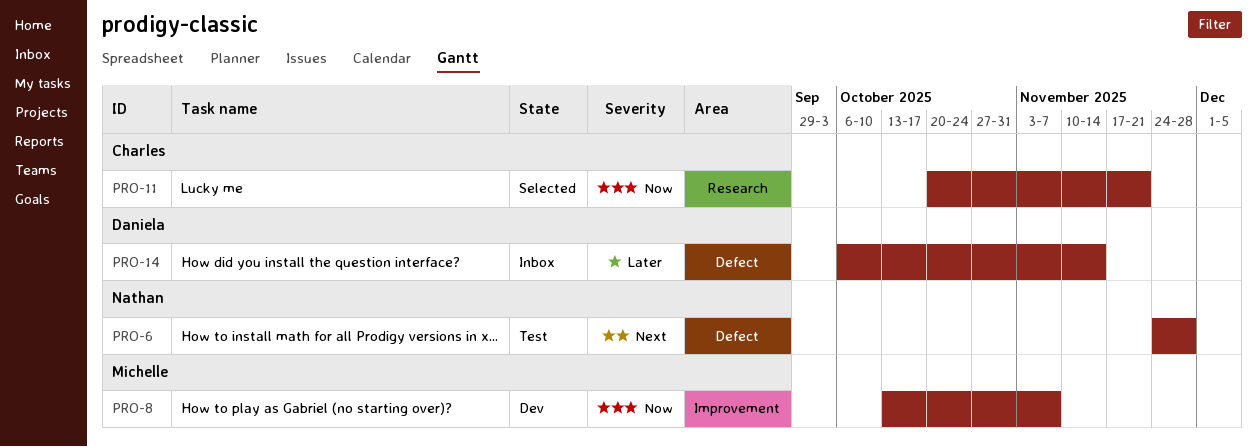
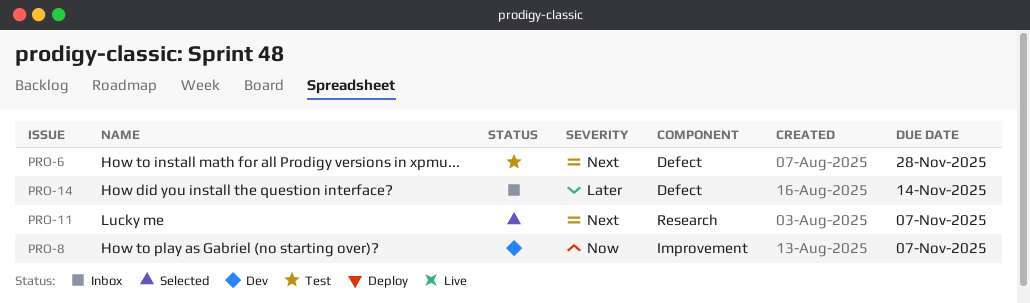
PRO-11, priority: Now -> Next
PRO-11, due: Nov 21 -> Nov 7

